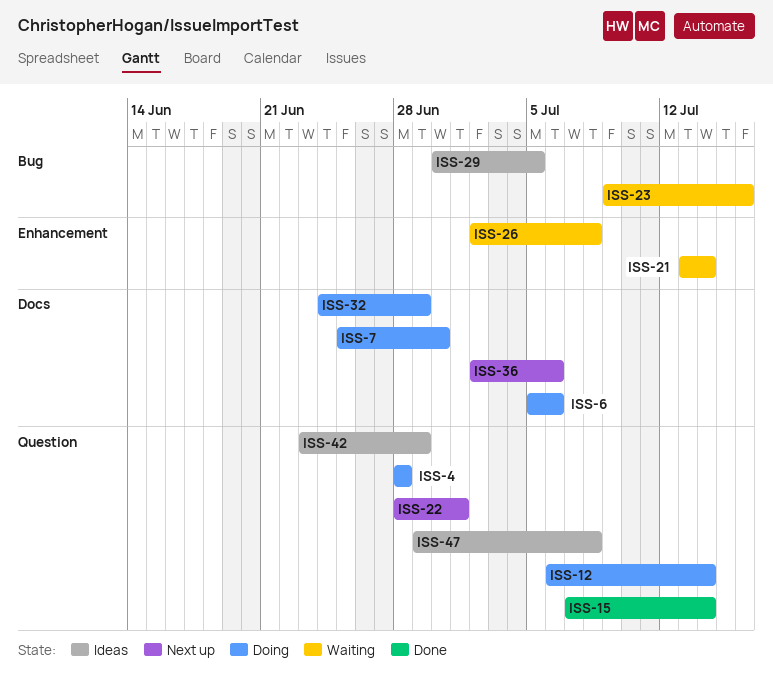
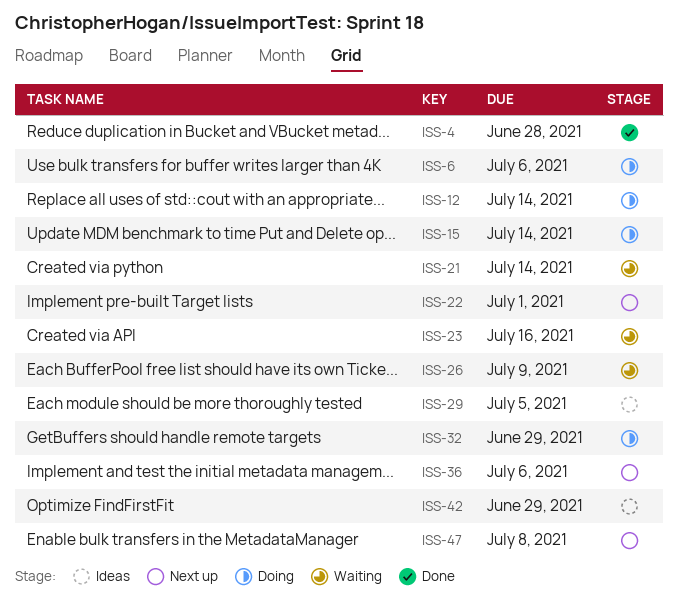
ISS-4, status: Doing -> Done
ISS-7: present -> none
ISS-15, status: Done -> Doing
ISS-26, due: Jul 8 -> Jul 9
ISS-47, status: Ideas -> Next up

